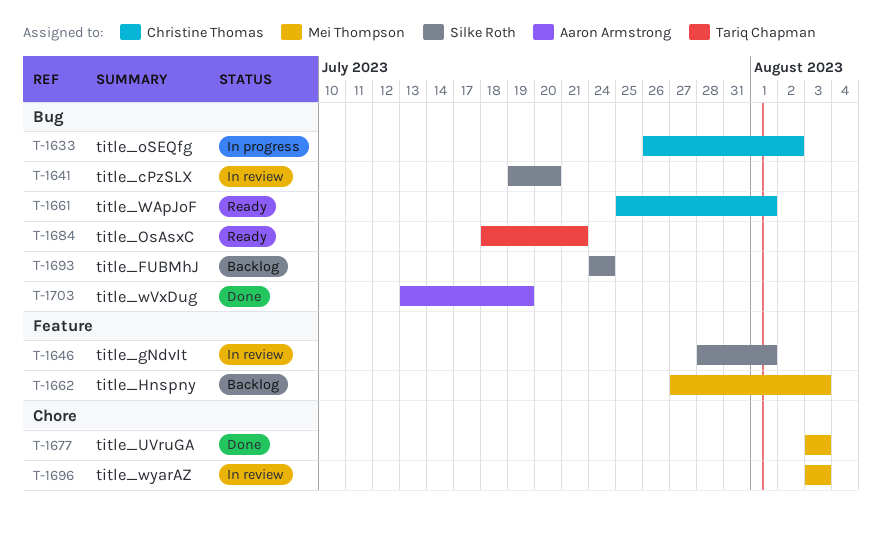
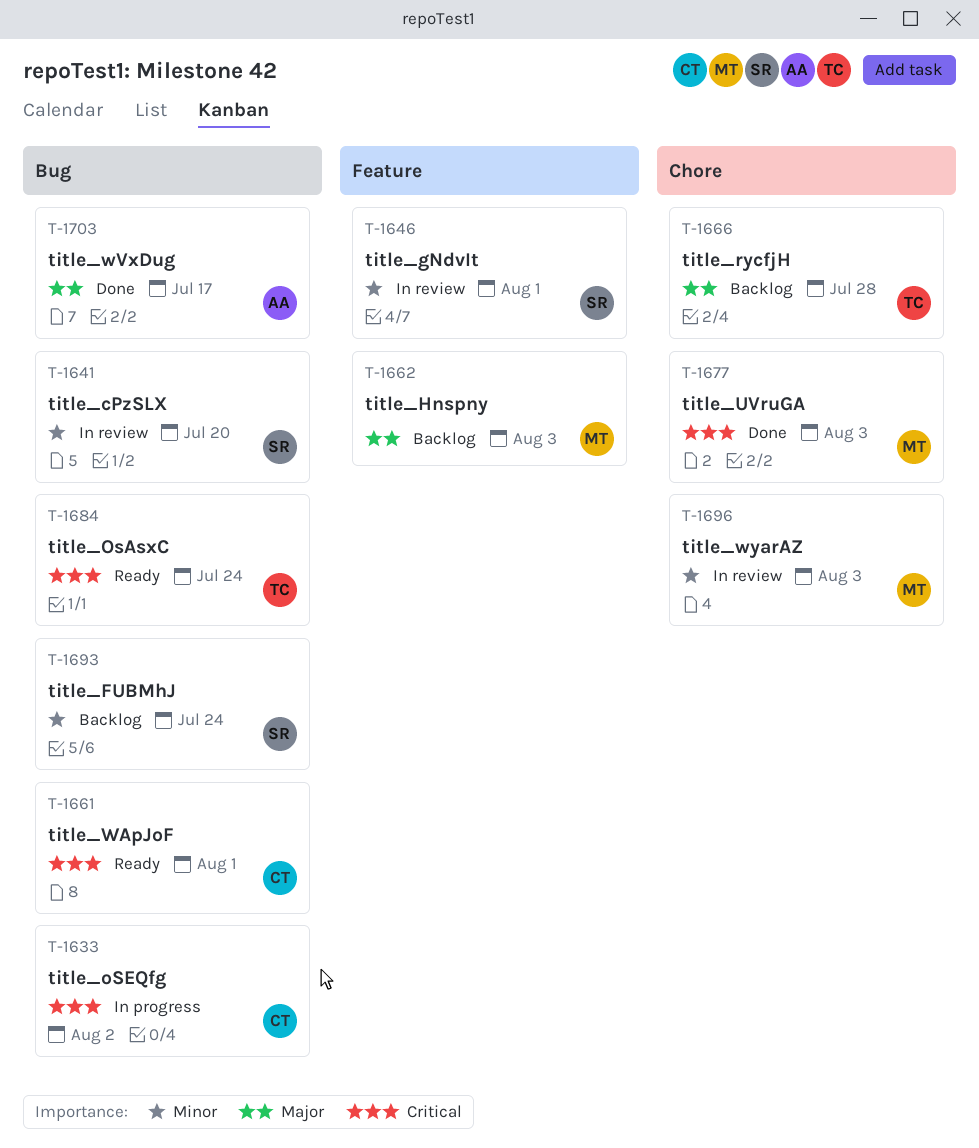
T-1666: none -> present
T-1684, due: Jul 21 -> Jul 24
T-1703, due: Jul 19 -> Jul 17

